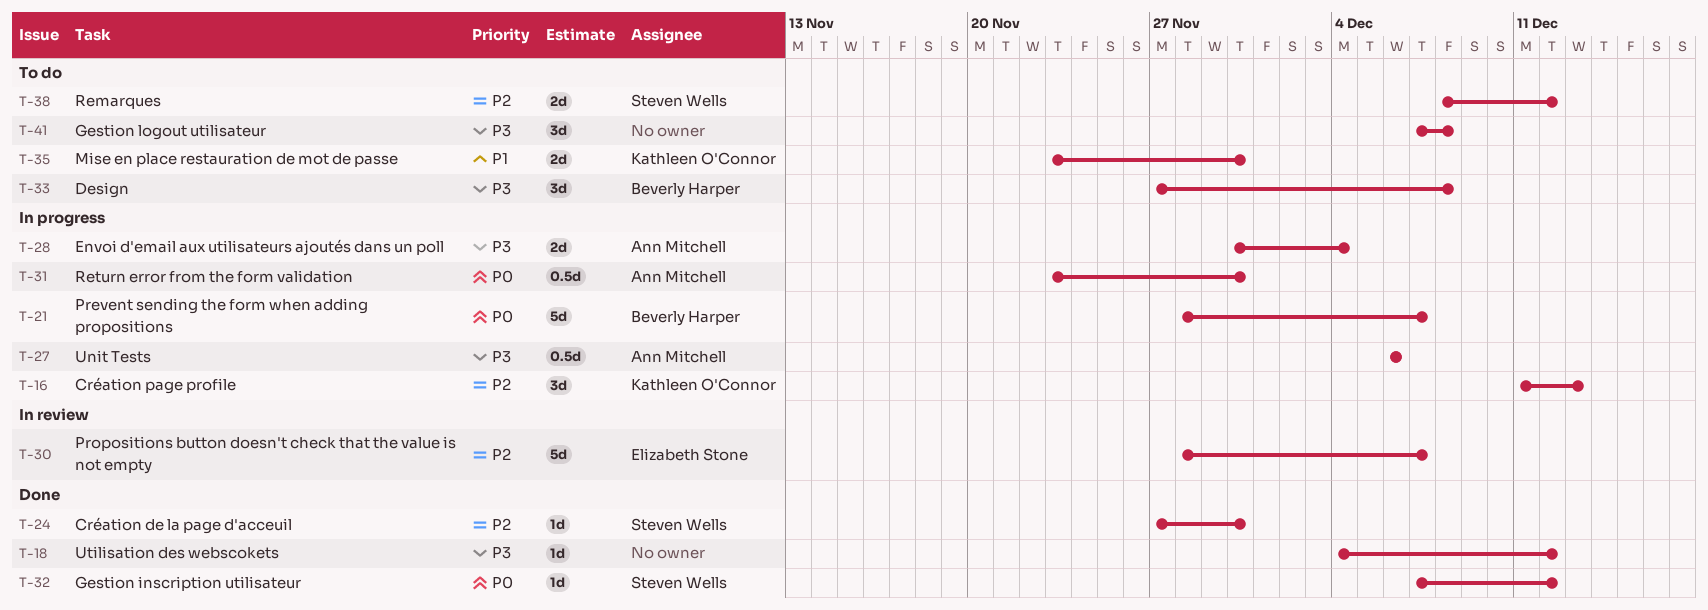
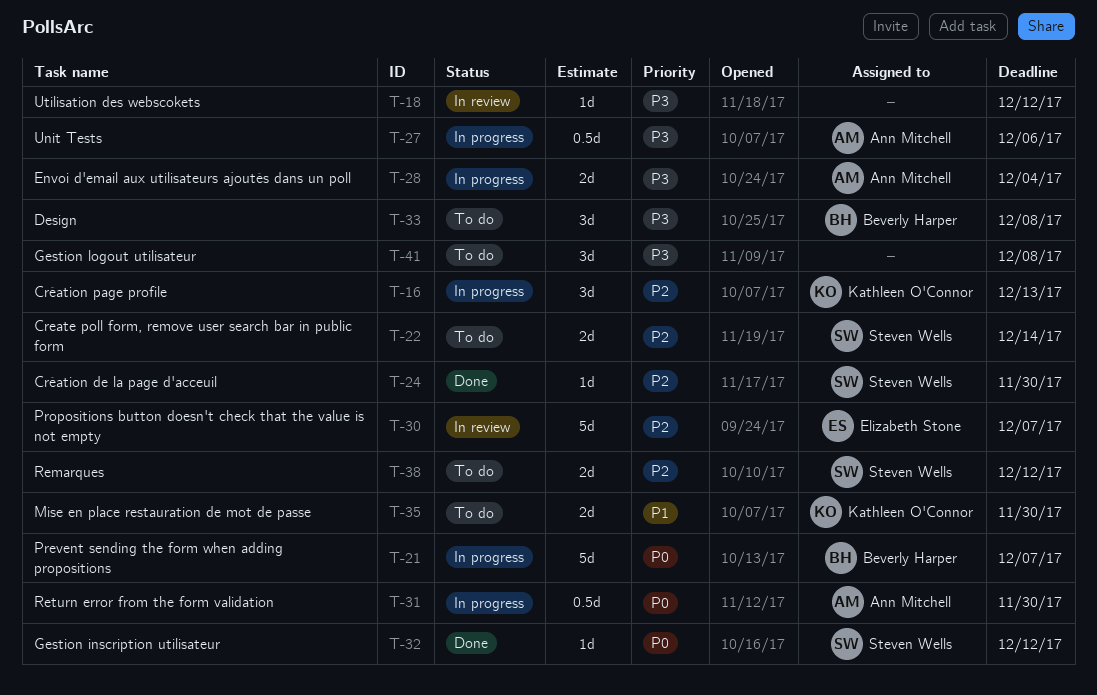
T-18, status: Done -> In review
T-22: none -> present

